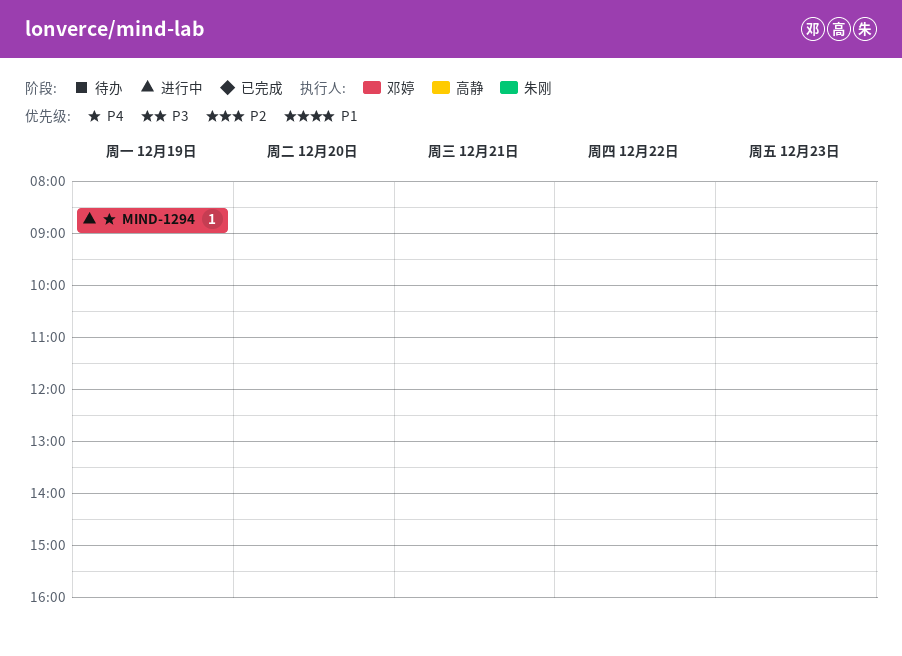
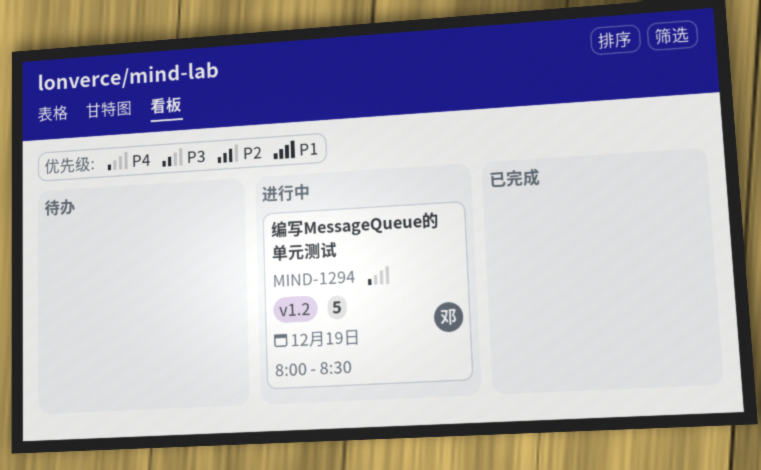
MIND-1294, estimate: 1 -> 5
MIND-1294, begins: 08:30 -> 08:00
MIND-1294, ends: 09:00 -> 08:30

